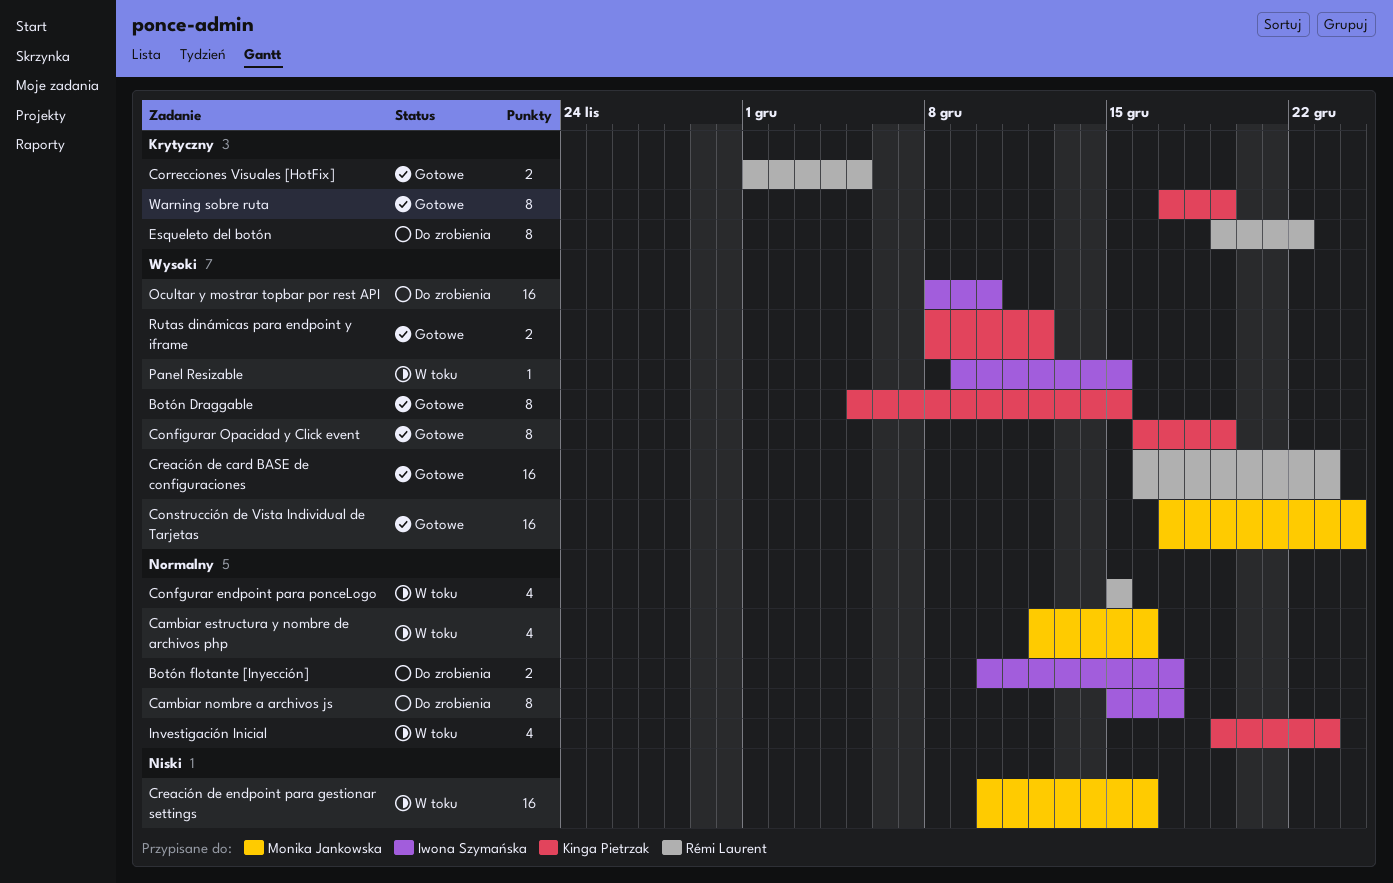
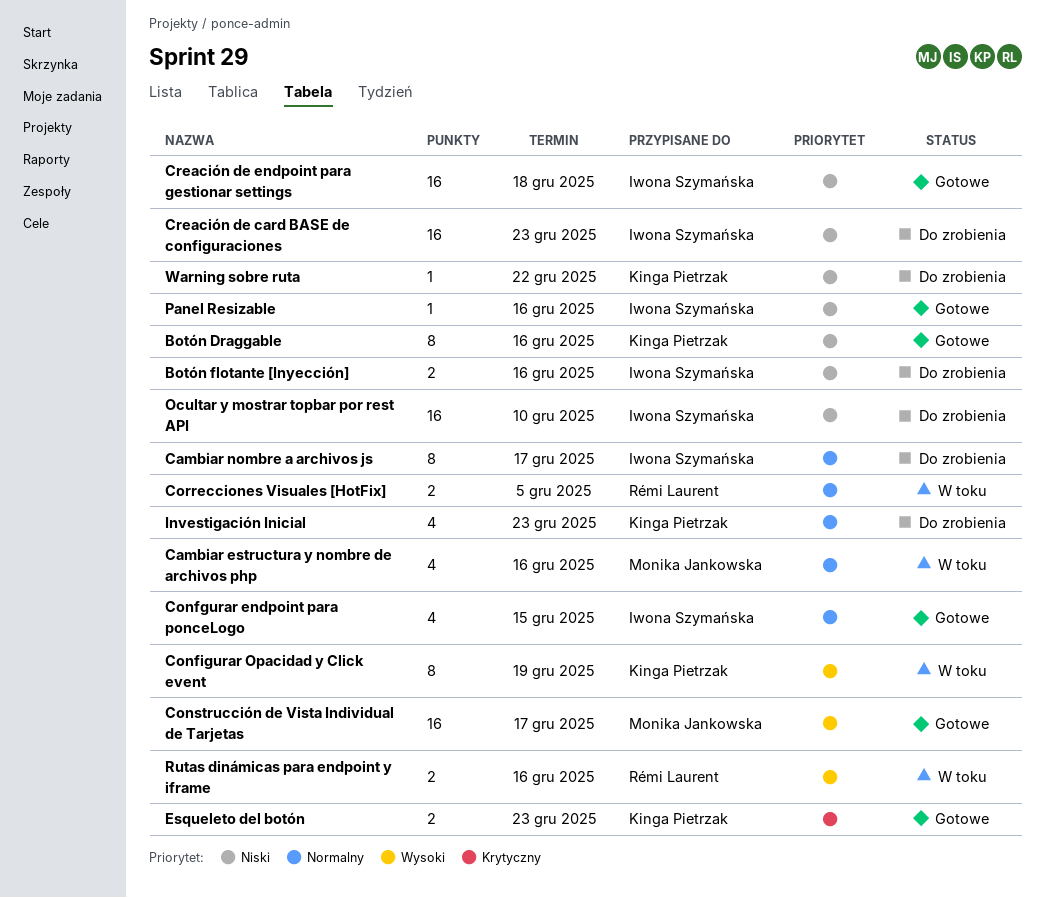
Botón Draggable, priority: Wysoki -> Niski
Botón Draggable, due: Dec 15 -> Dec 16
Botón flotante [Inyección], priority: Normalny -> Niski
Botón flotante [Inyección], due: Dec 17 -> Dec 16
Confgurar endpoint para ponceLogo, status: W toku -> Gotowe
Confgurar endpoint para ponceLogo, owner: Rémi Laurent -> Iwona Szymańska
Configurar Opacidad y Click event, status: Gotowe -> W toku
Construcción de Vista Individual de Tarjetas, due: Dec 24 -> Dec 17
Correcciones Visuales [HotFix], status: Gotowe -> W toku
Correcciones Visuales [HotFix], priority: Krytyczny -> Normalny
Creación de card BASE de configuraciones, status: Gotowe -> Do zrobienia
Creación de card BASE de configuraciones, owner: Rémi Laurent -> Iwona Szymańska
Creación de card BASE de configuraciones, priority: Wysoki -> Niski
Creación de endpoint para gestionar settings, status: W toku -> Gotowe
Creación de endpoint para gestionar settings, owner: Monika Jankowska -> Iwona Szymańska
Creación de endpoint para gestionar settings, due: Dec 16 -> Dec 18
Esqueleto del botón, status: Do zrobienia -> Gotowe
Esqueleto del botón, owner: Rémi Laurent -> Kinga Pietrzak
Esqueleto del botón, estimate: 8 -> 2
Esqueleto del botón, due: Dec 22 -> Dec 23
Investigación Inicial, status: W toku -> Do zrobienia
Ocultar y mostrar topbar por rest API, priority: Wysoki -> Niski
Panel Resizable, status: W toku -> Gotowe
Panel Resizable, priority: Wysoki -> Niski
Panel Resizable, due: Dec 15 -> Dec 16
Rutas dinámicas para endpoint y iframe, status: Gotowe -> W toku
Rutas dinámicas para endpoint y iframe, owner: Kinga Pietrzak -> Rémi Laurent
Rutas dinámicas para endpoint y iframe, due: Dec 12 -> Dec 16
Warning sobre ruta, status: Gotowe -> Do zrobienia
Warning sobre ruta, priority: Krytyczny -> Niski
Warning sobre ruta, estimate: 8 -> 1
Warning sobre ruta, due: Dec 19 -> Dec 22

